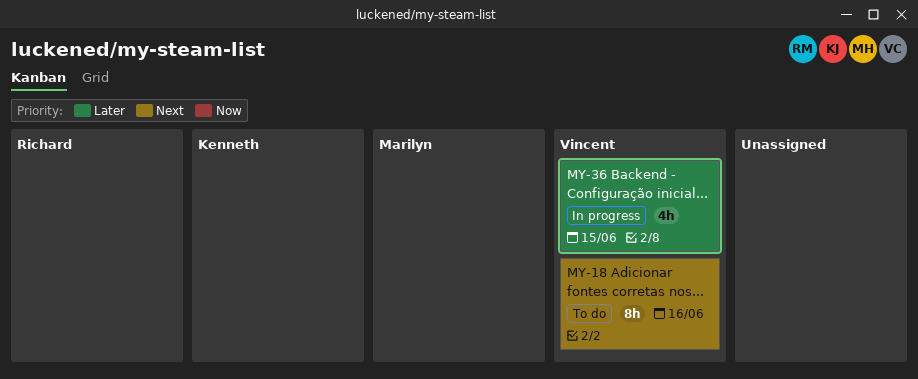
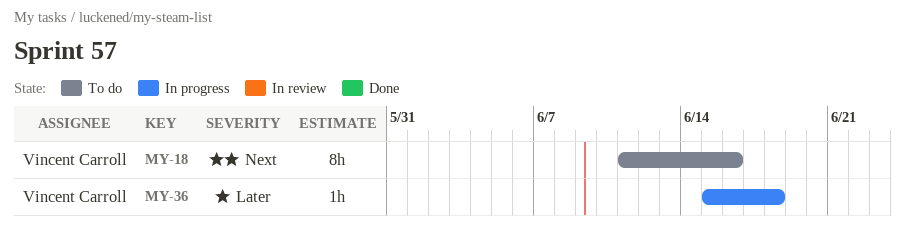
MY-36, estimate: 4h -> 1h
MY-36, due: Jun 15 -> Jun 18

